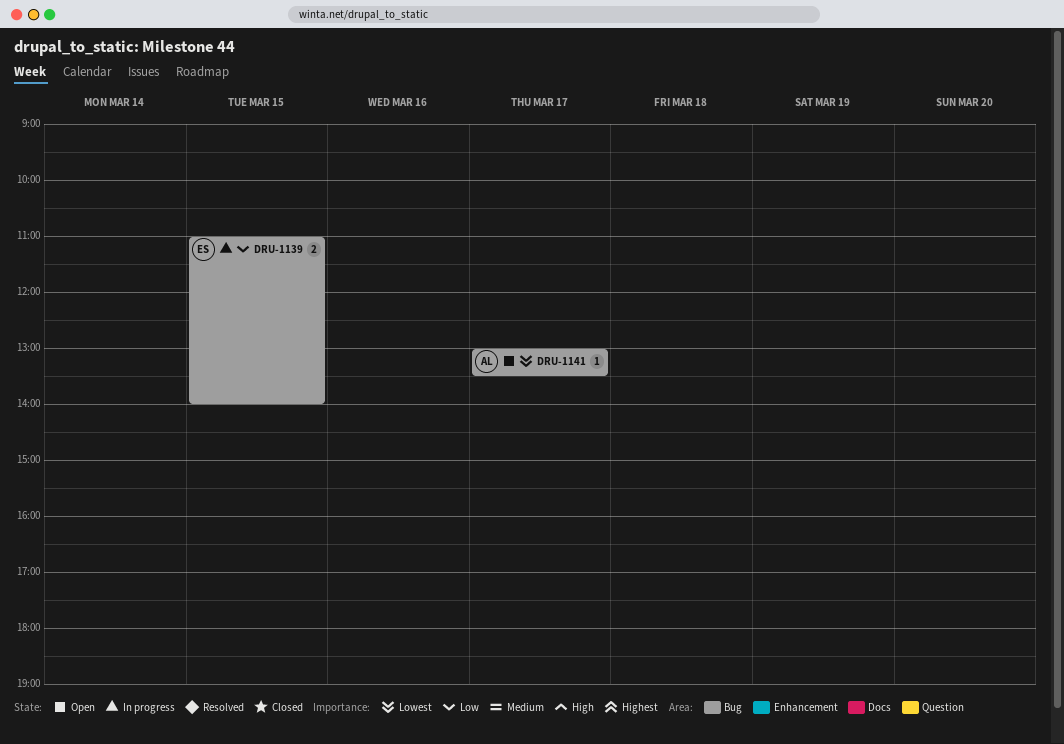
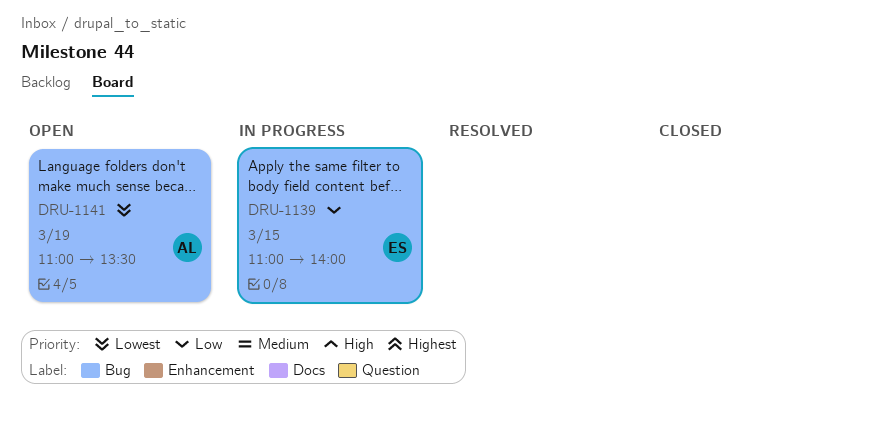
DRU-1141, day: Mar 17 -> Mar 19
DRU-1141, begins: 13:00 -> 11:00

